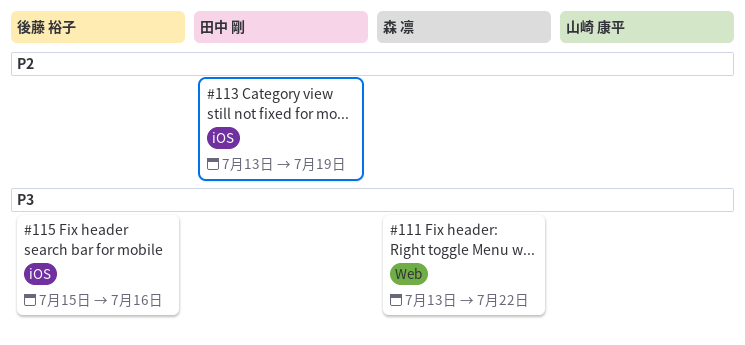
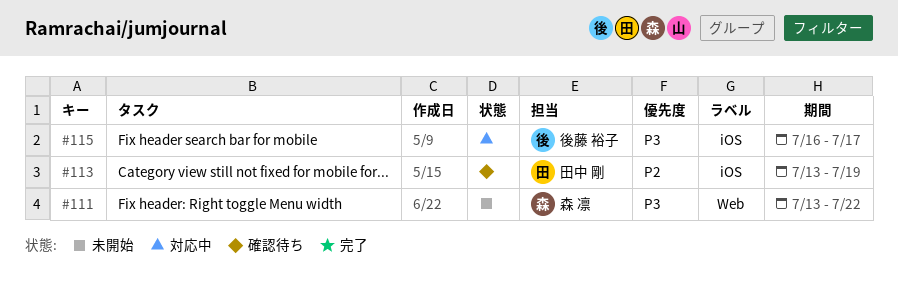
#115, start: Jul 15 -> Jul 16
#115, due: Jul 16 -> Jul 17

